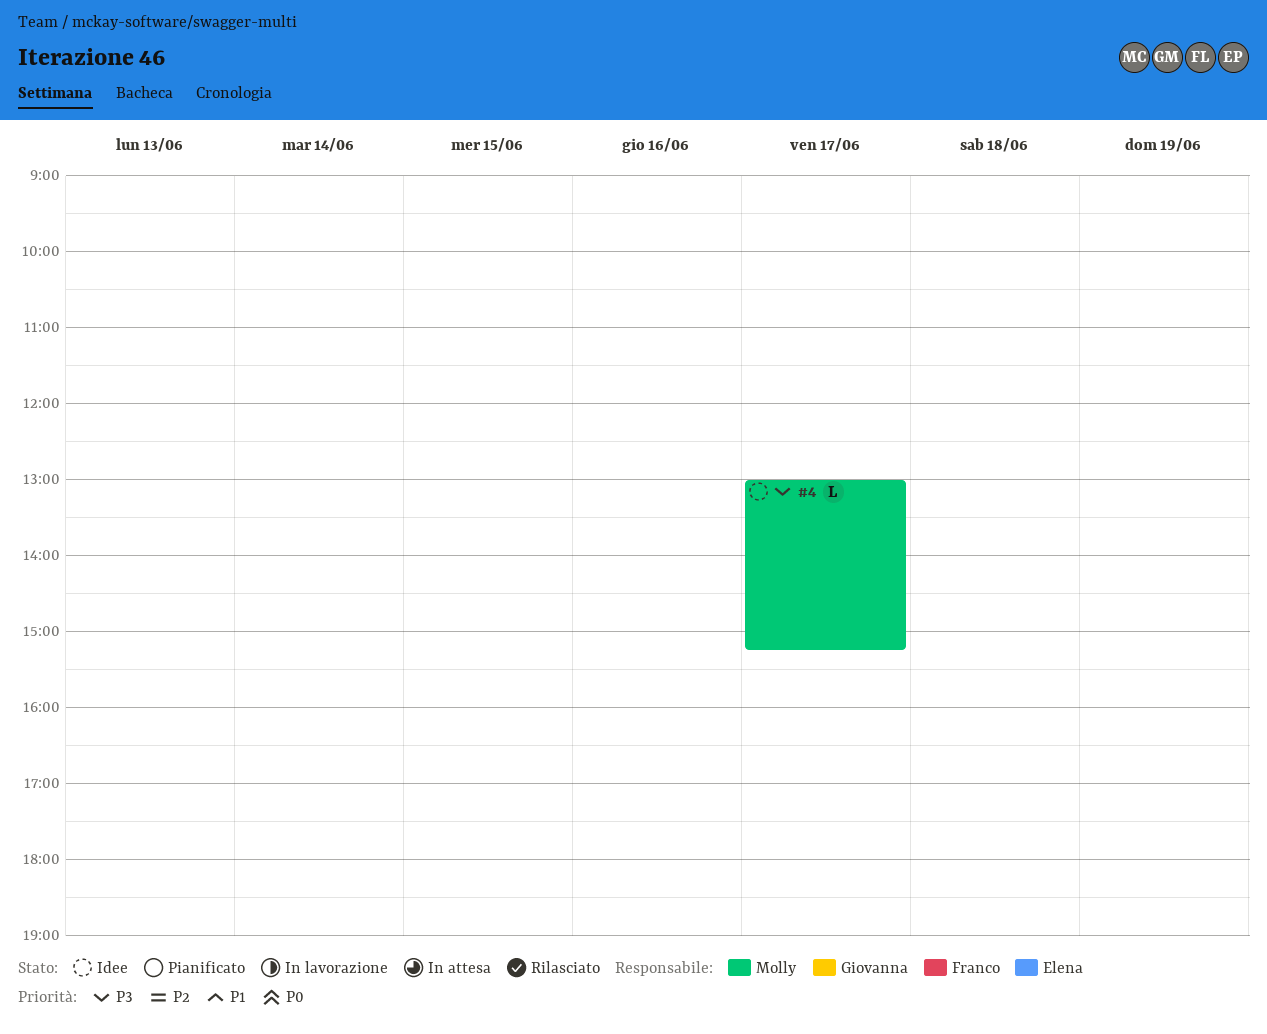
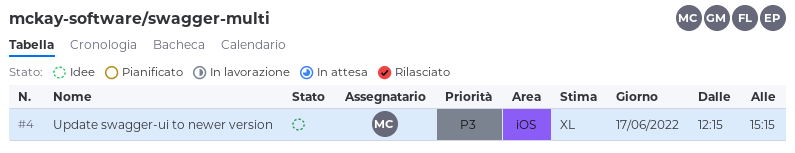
#4, estimate: L -> XL
#4, begins: 13:00 -> 12:15

